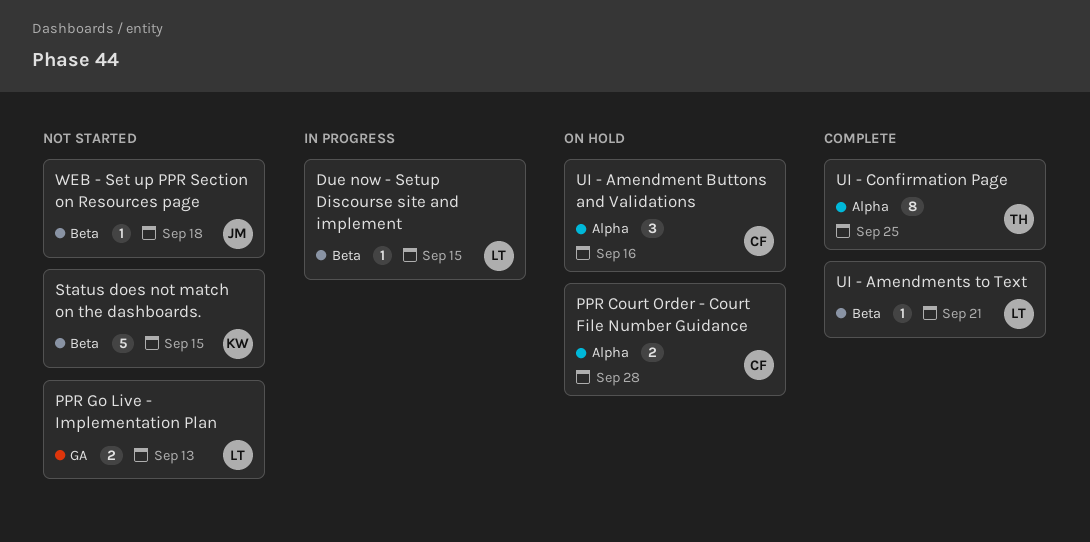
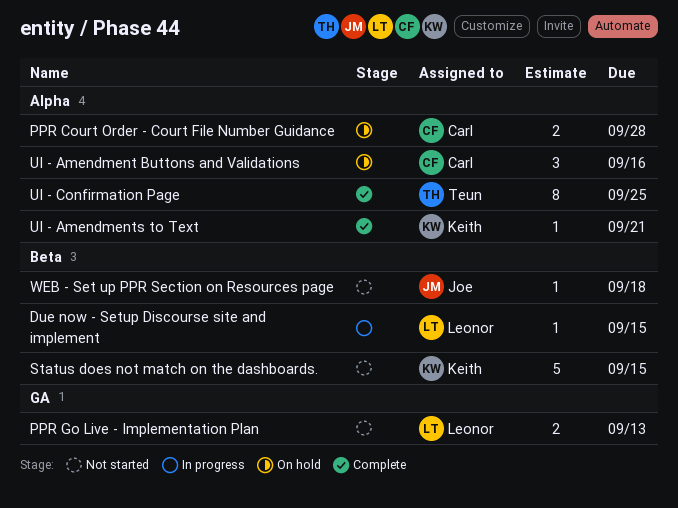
UI - Amendments to Text, owner: Leonor -> Keith
UI - Amendments to Text, label: Beta -> Alpha

